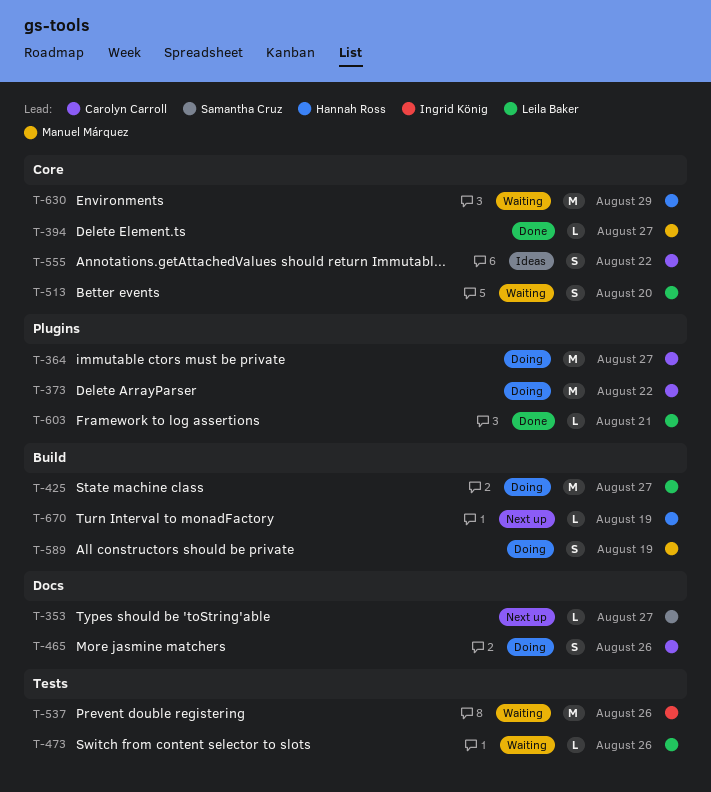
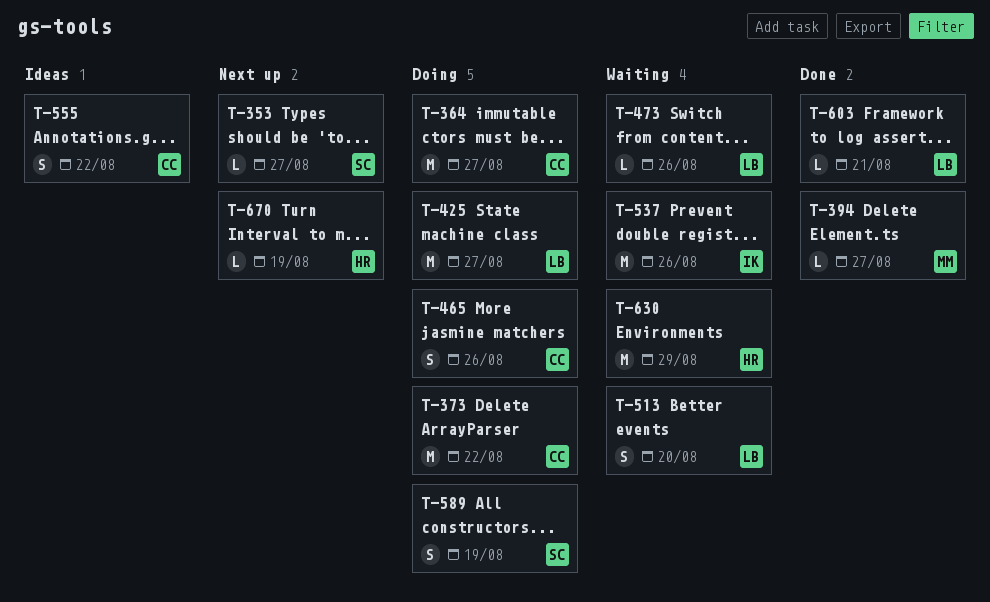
T-589, owner: Manuel Márquez -> Samantha Cruz

